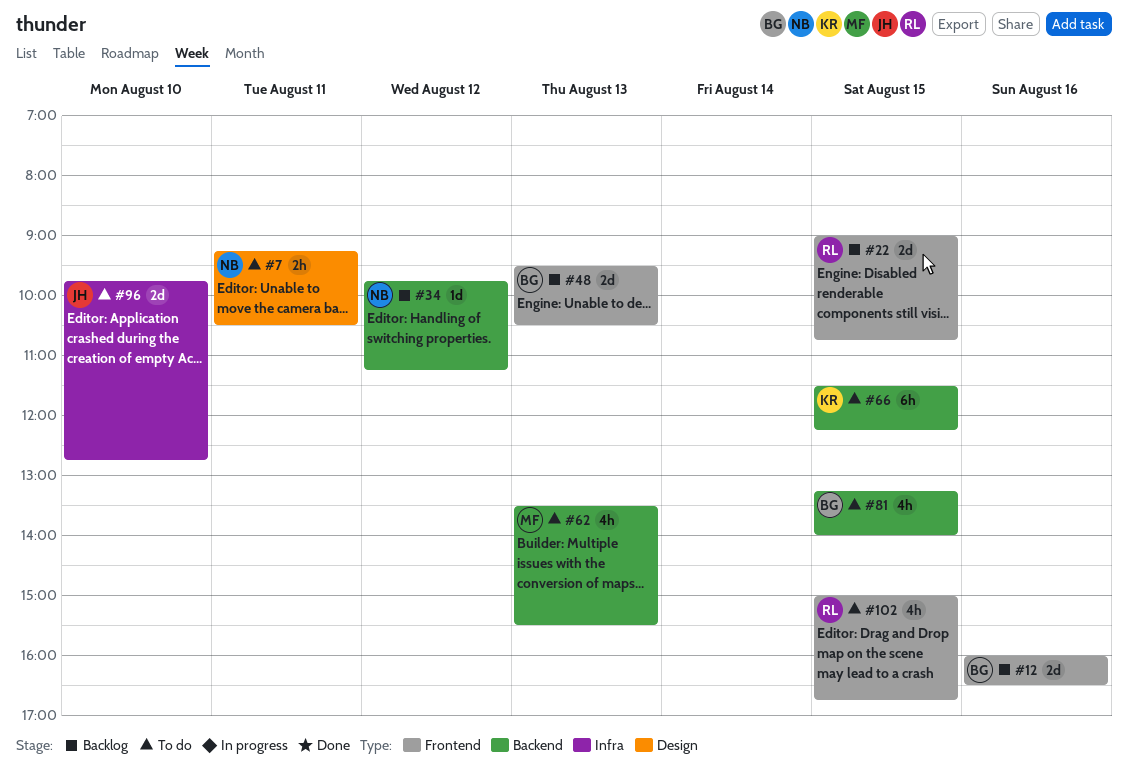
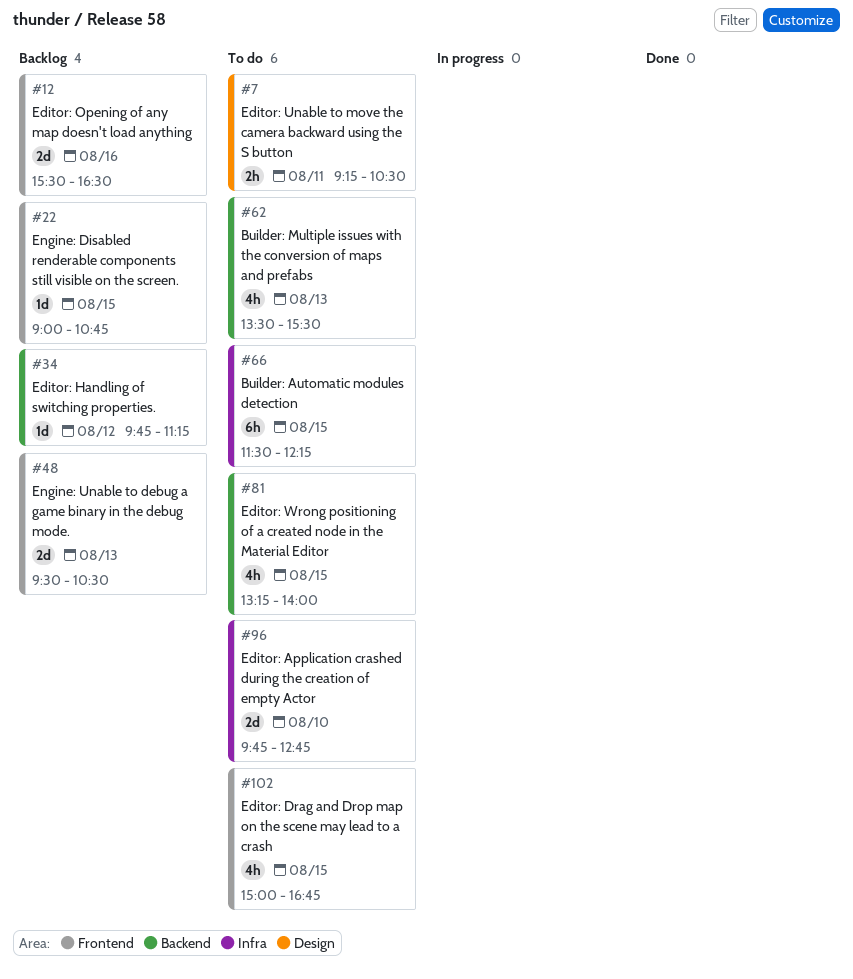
#12, begins: 16:00 -> 15:30
#22, estimate: 2d -> 1d
#66, label: Backend -> Infra

